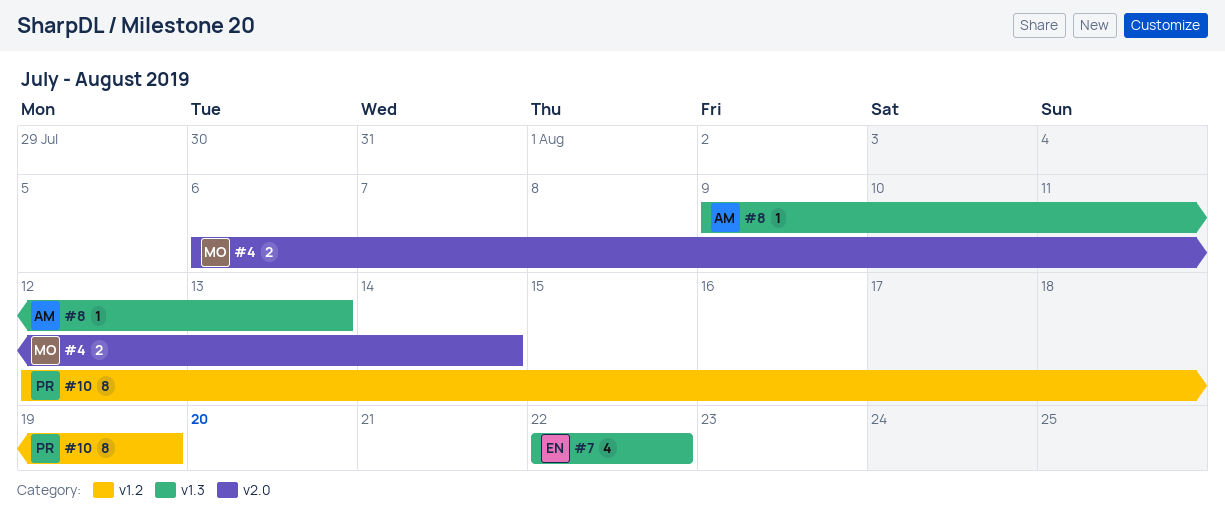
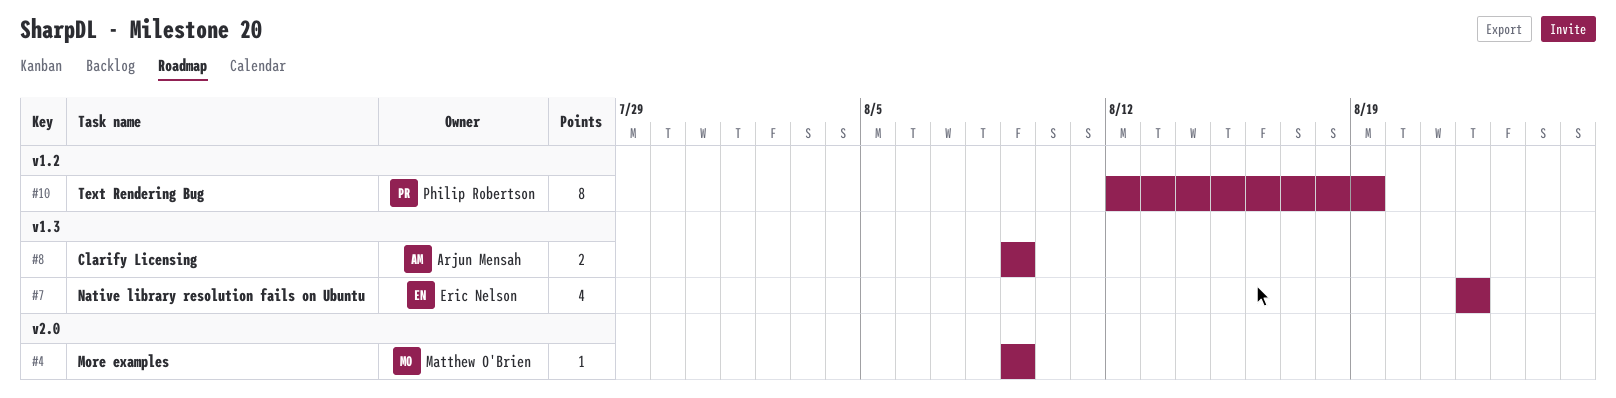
#4, estimate: 2 -> 1
#4, start: Aug 6 -> Aug 9
#4, due: Aug 14 -> Aug 9
#8, estimate: 1 -> 2
#8, due: Aug 13 -> Aug 9

